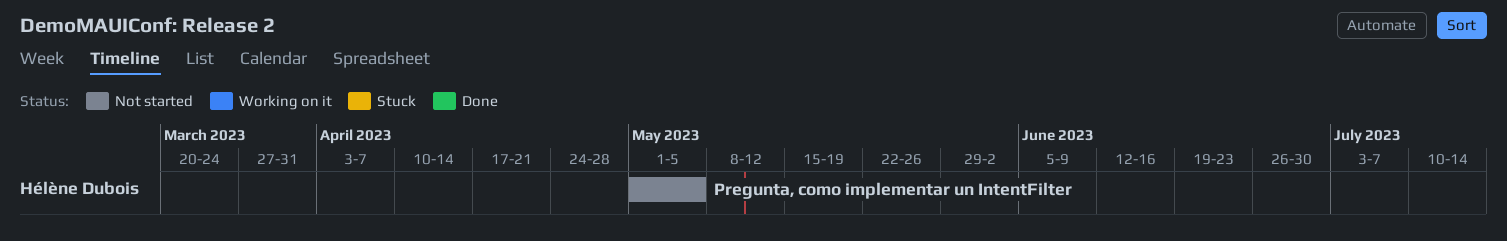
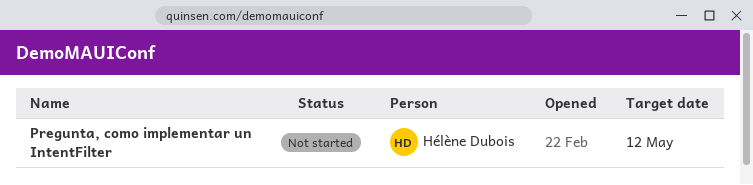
Pregunta, como implementar un IntentFilter, due: May 5 -> May 12

